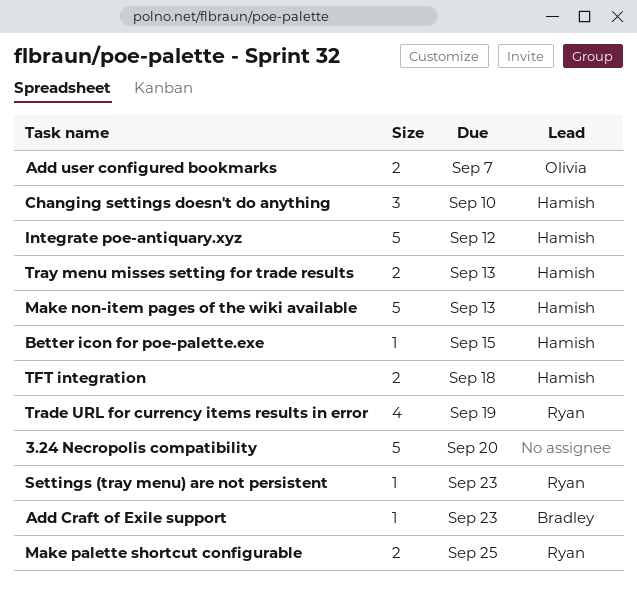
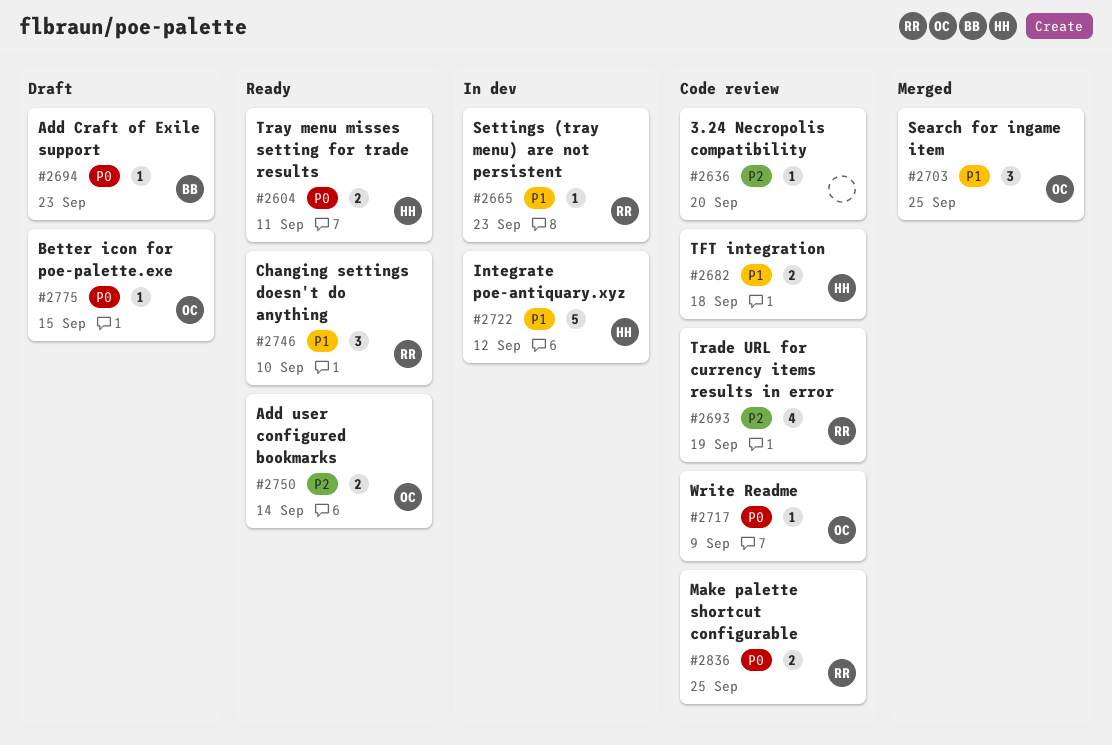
3.24 Necropolis compatibility, estimate: 5 -> 1
Add user configured bookmarks, due: Sep 7 -> Sep 14
Better icon for poe-palette.exe, owner: Hamish -> Olivia
Changing settings doesn't do anything, owner: Hamish -> Ryan
Make non-item pages of the wiki available: present -> none
Search for ingame item: none -> present
Tray menu misses setting for trade results, due: Sep 13 -> Sep 11
Write Readme: none -> present

